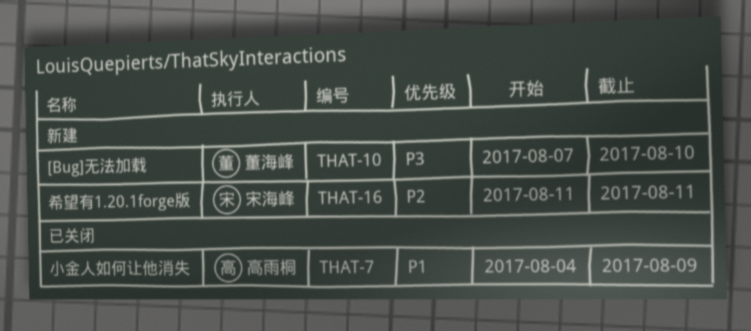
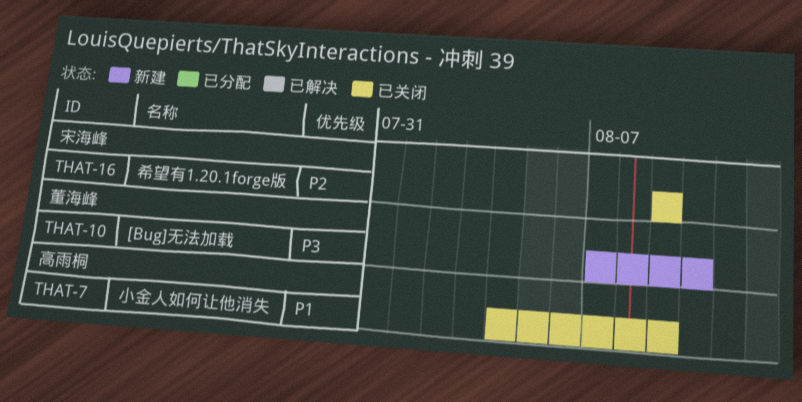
THAT-16, status: 新建 -> 已关闭
THAT-16, start: Aug 11 -> Aug 9
THAT-16, due: Aug 11 -> Aug 9

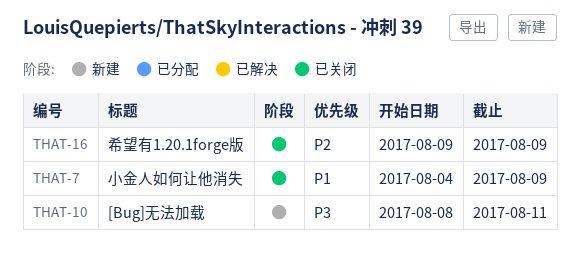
THAT-10, start: Aug 7 -> Aug 8
THAT-10, due: Aug 10 -> Aug 11

